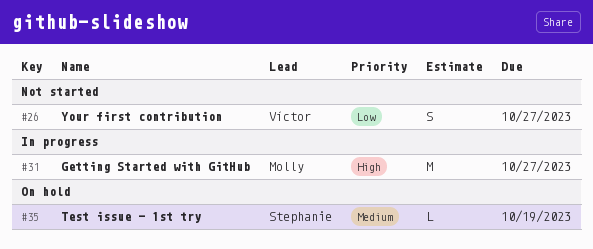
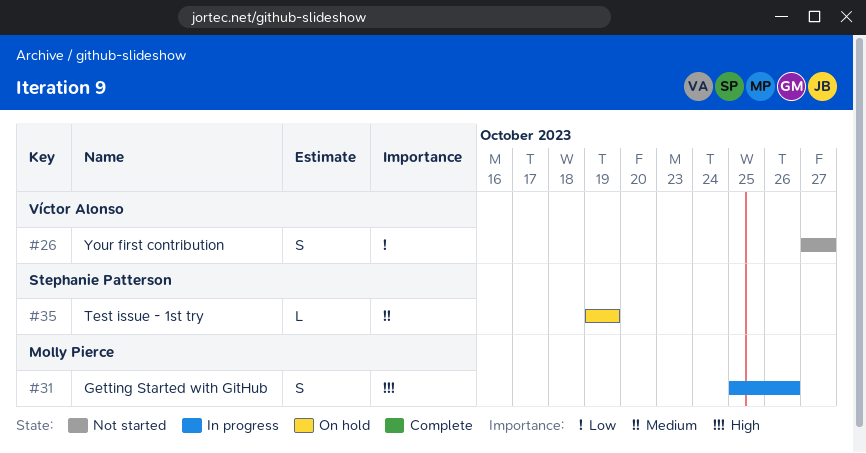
#31, estimate: M -> S
#31, due: Oct 27 -> Oct 26

